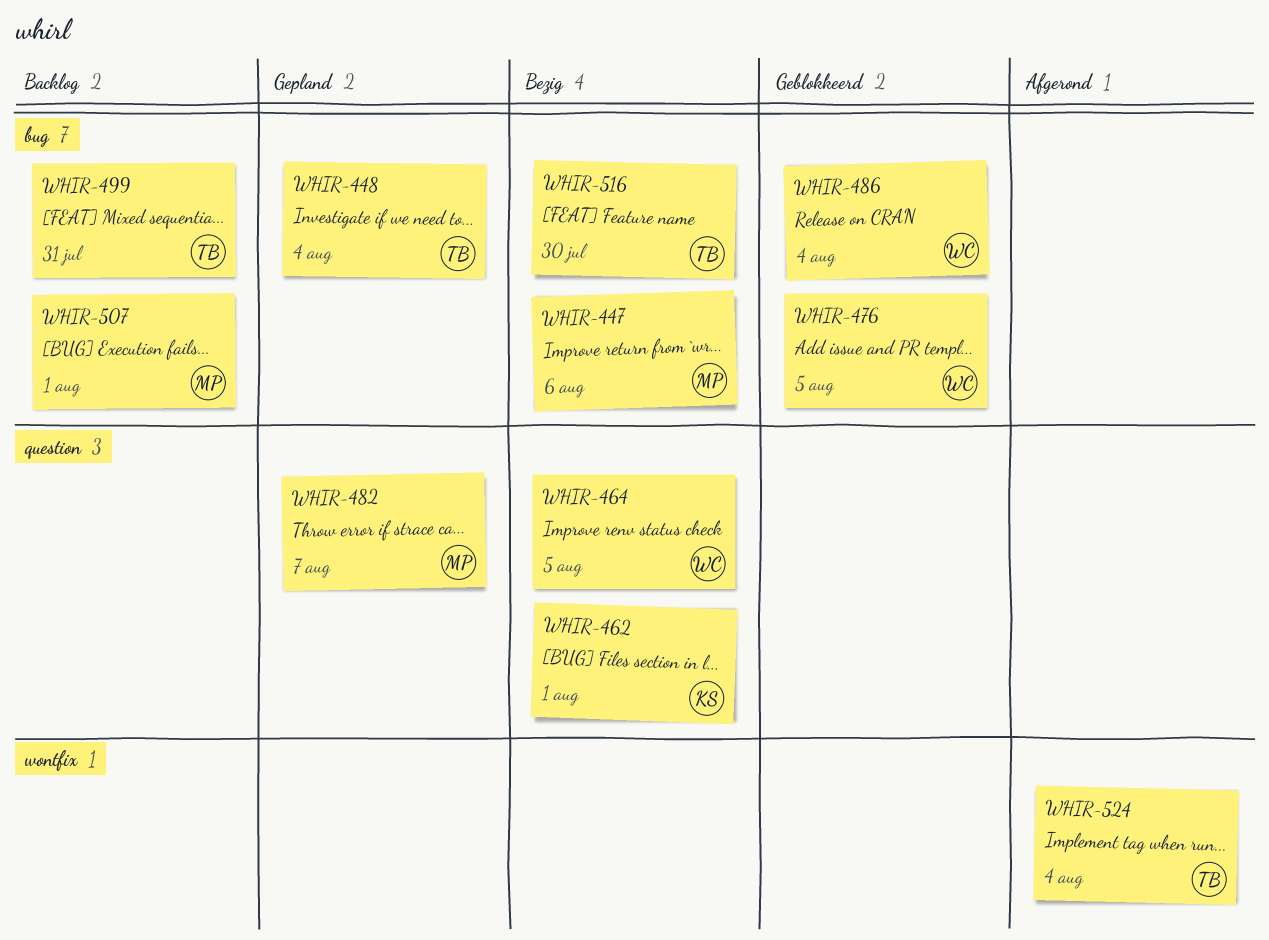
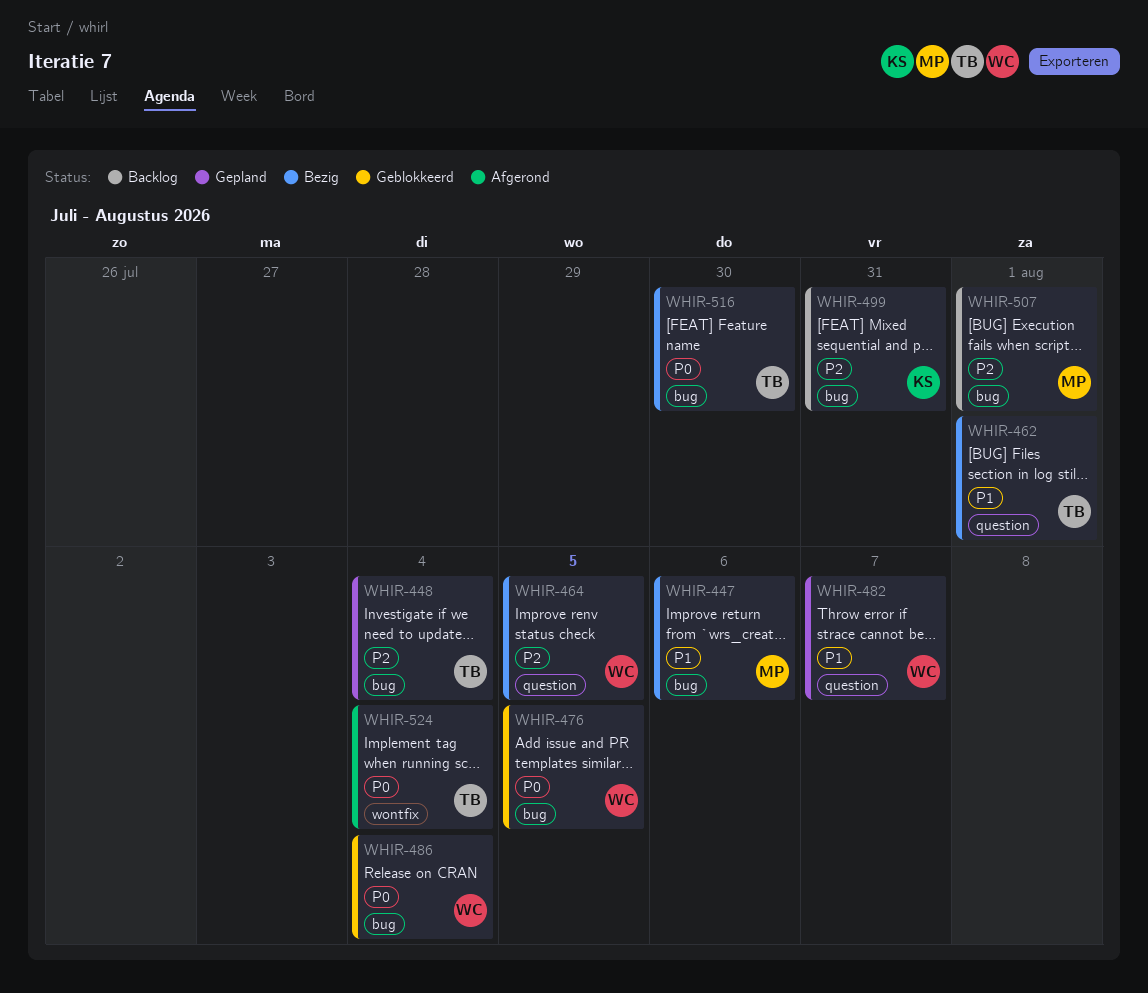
WHIR-462, owner: KS -> TB
WHIR-482, owner: MP -> WC
WHIR-499, owner: TB -> KS

